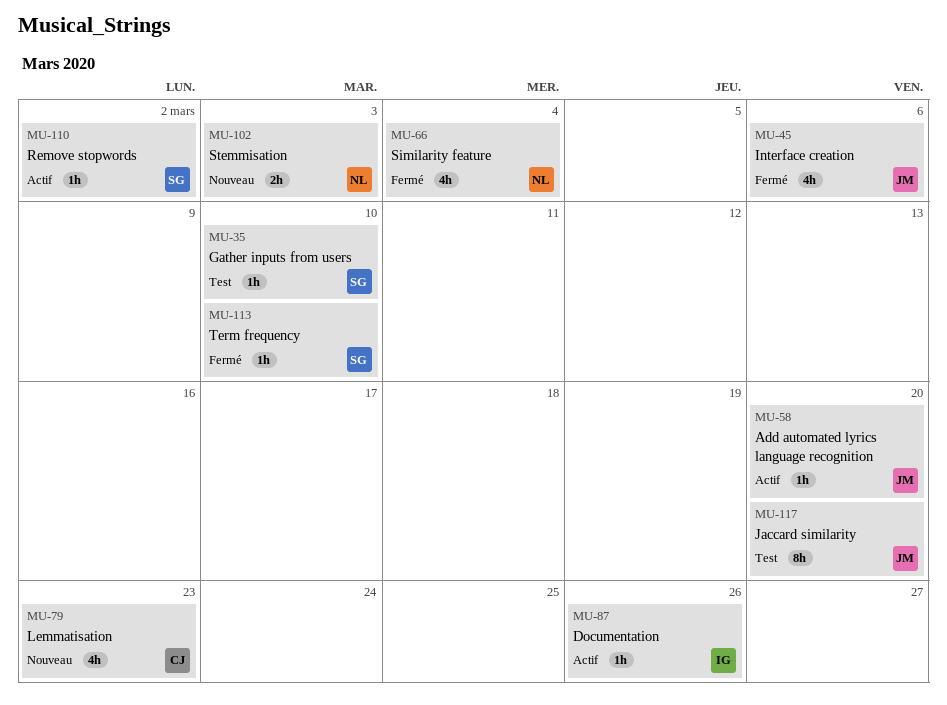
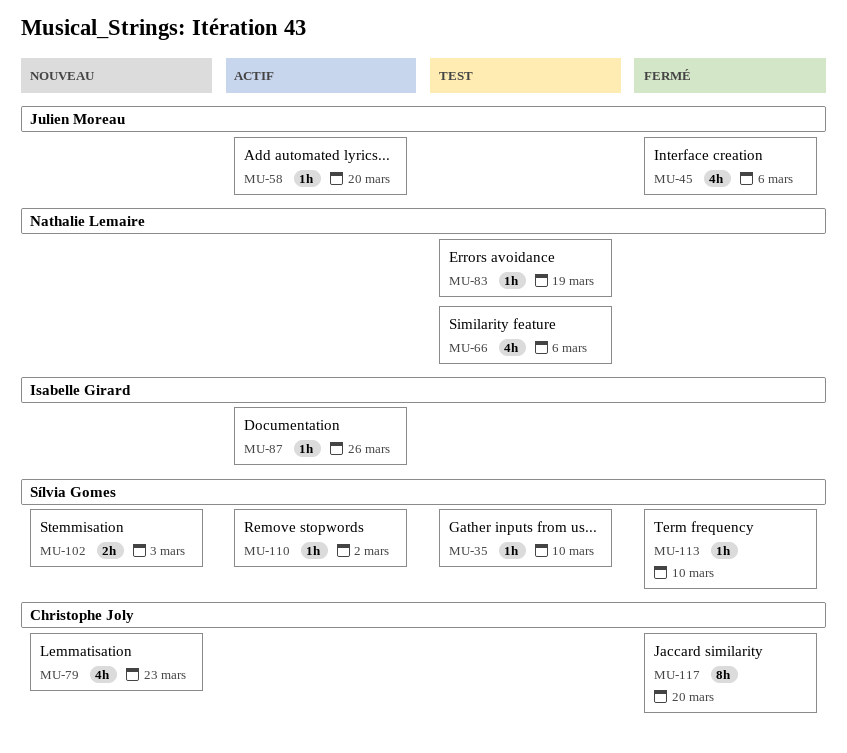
MU-66, status: Fermé -> Test
MU-66, due: Mar 4 -> Mar 6
MU-83: none -> present
MU-102, owner: Nathalie Lemaire -> Sílvia Gomes
MU-117, status: Test -> Fermé
MU-117, owner: Julien Moreau -> Christophe Joly

